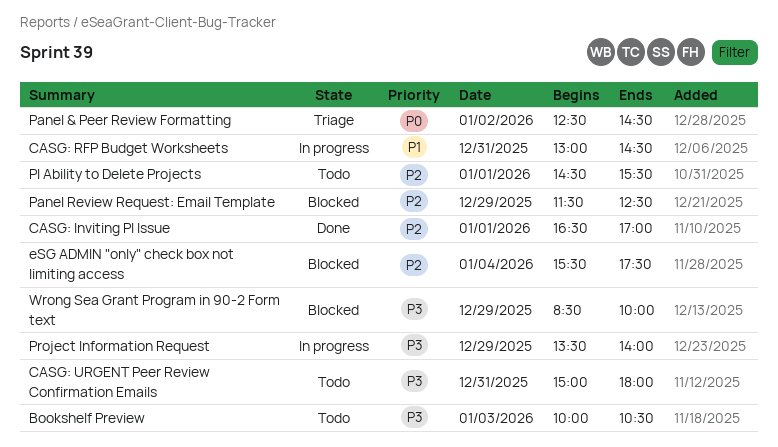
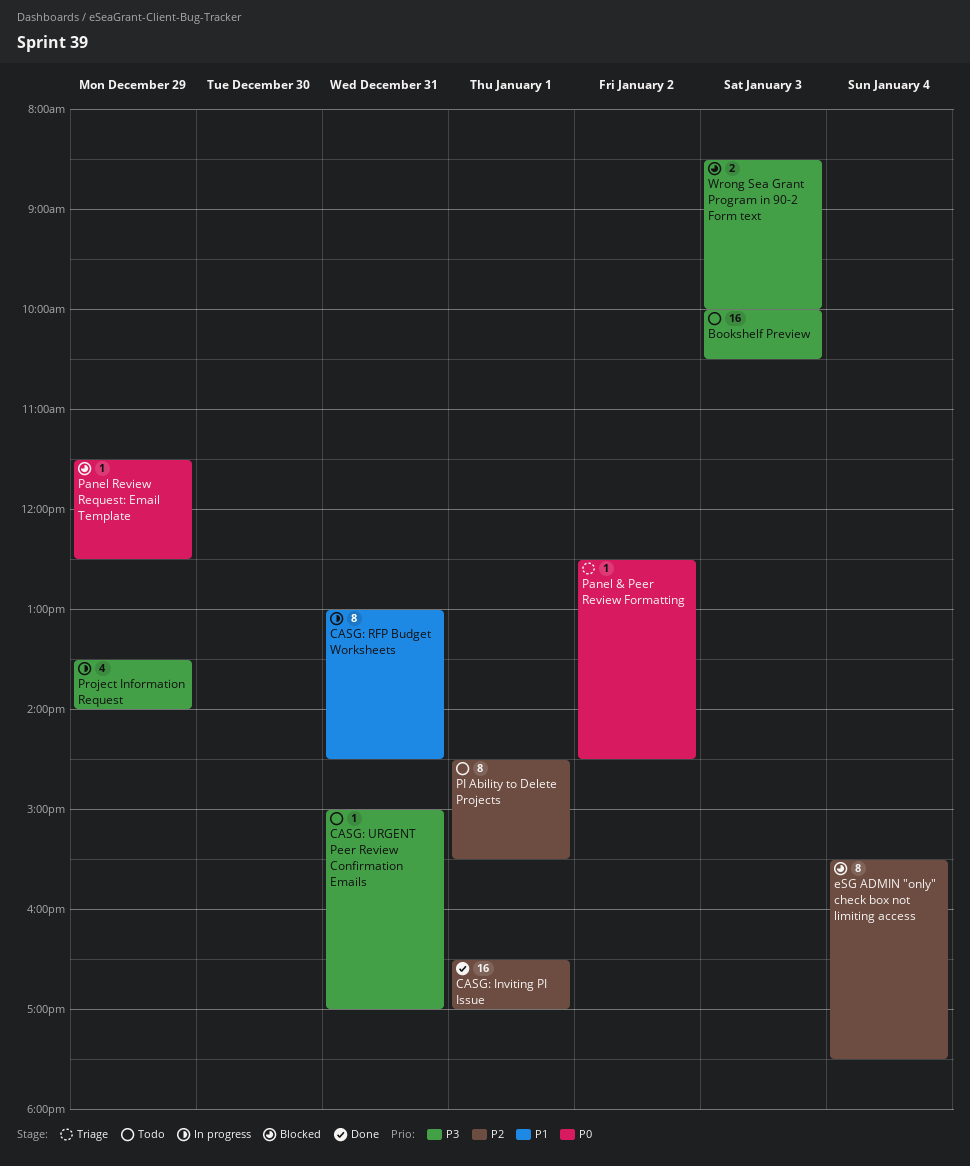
CASG: URGENT Peer Review Confirmation Emails, ends: 18:00 -> 17:00
Panel Review Request: Email Template, priority: P2 -> P0
Wrong Sea Grant Program in 90-2 Form text, day: Dec 29 -> Jan 3

